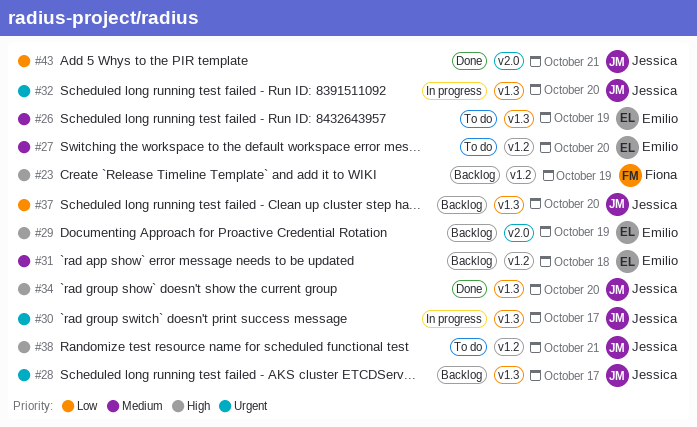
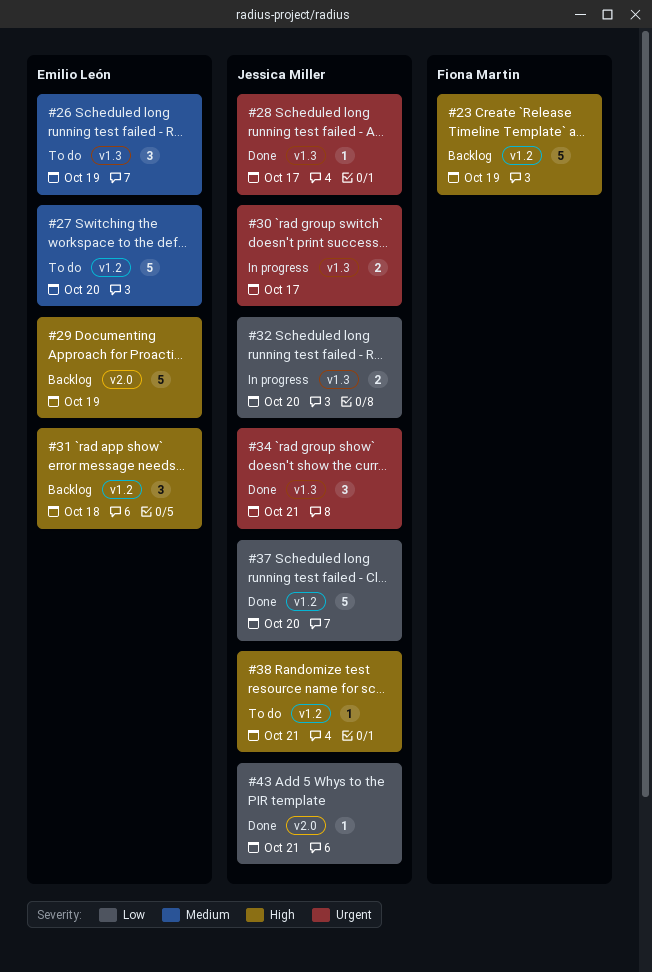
#28, status: Backlog -> Done
#31, priority: Medium -> High
#32, priority: Urgent -> Low
#34, priority: High -> Urgent
#34, due: Oct 20 -> Oct 21
#37, status: Backlog -> Done
#37, label: v1.3 -> v1.2

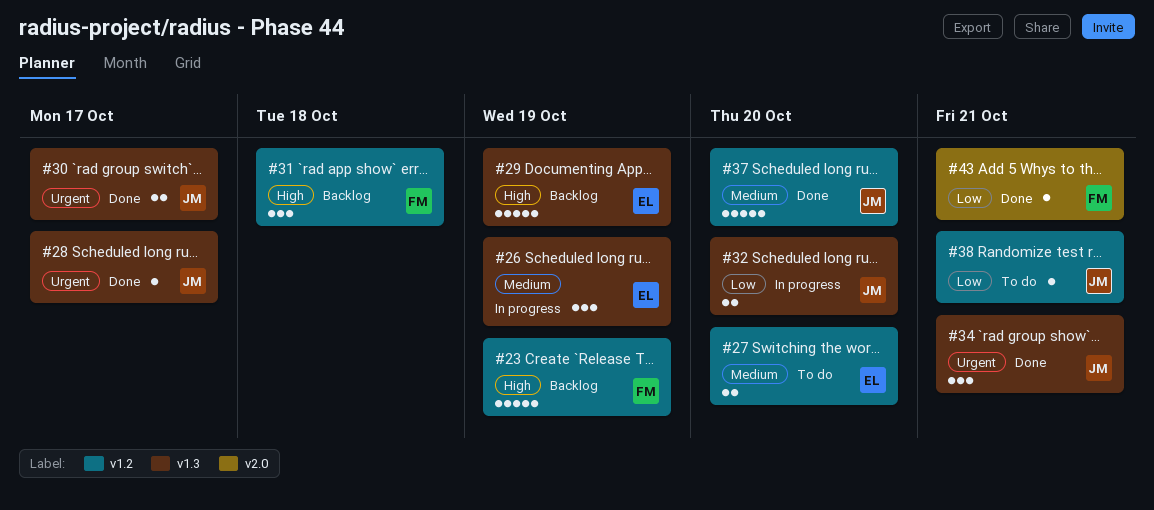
#26, status: To do -> In progress
#27, estimate: 5 -> 2
#29, label: v2.0 -> v1.3
#30, status: In progress -> Done
#31, owner: Emilio León -> Fiona Martin
#37, priority: Low -> Medium
#38, priority: High -> Low
#43, owner: Jessica Miller -> Fiona Martin

